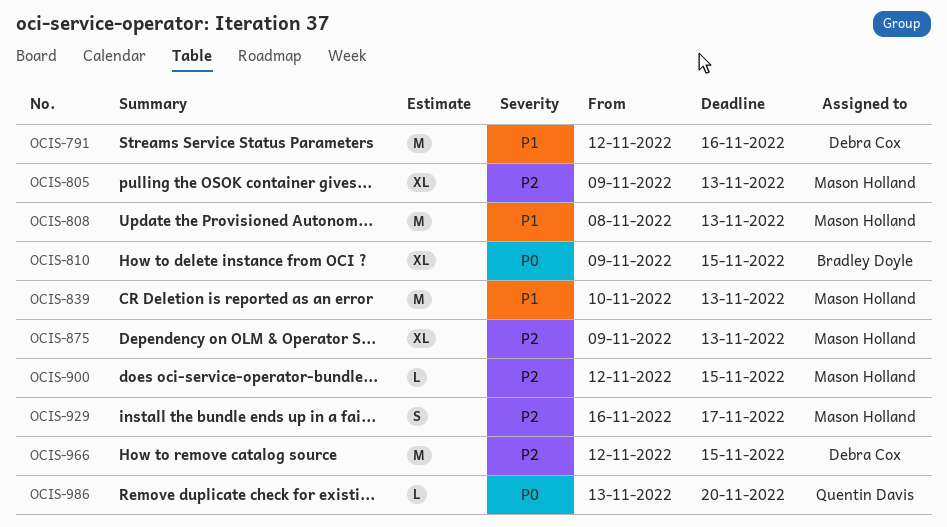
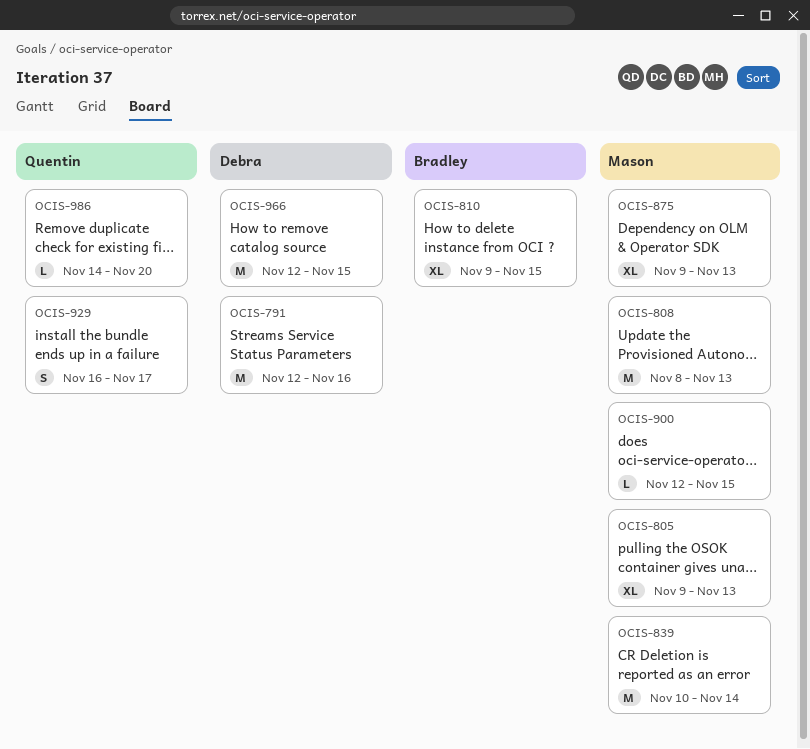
OCIS-839, due: Nov 13 -> Nov 14
OCIS-929, owner: Mason Holland -> Quentin Davis
OCIS-986, start: Nov 13 -> Nov 14

